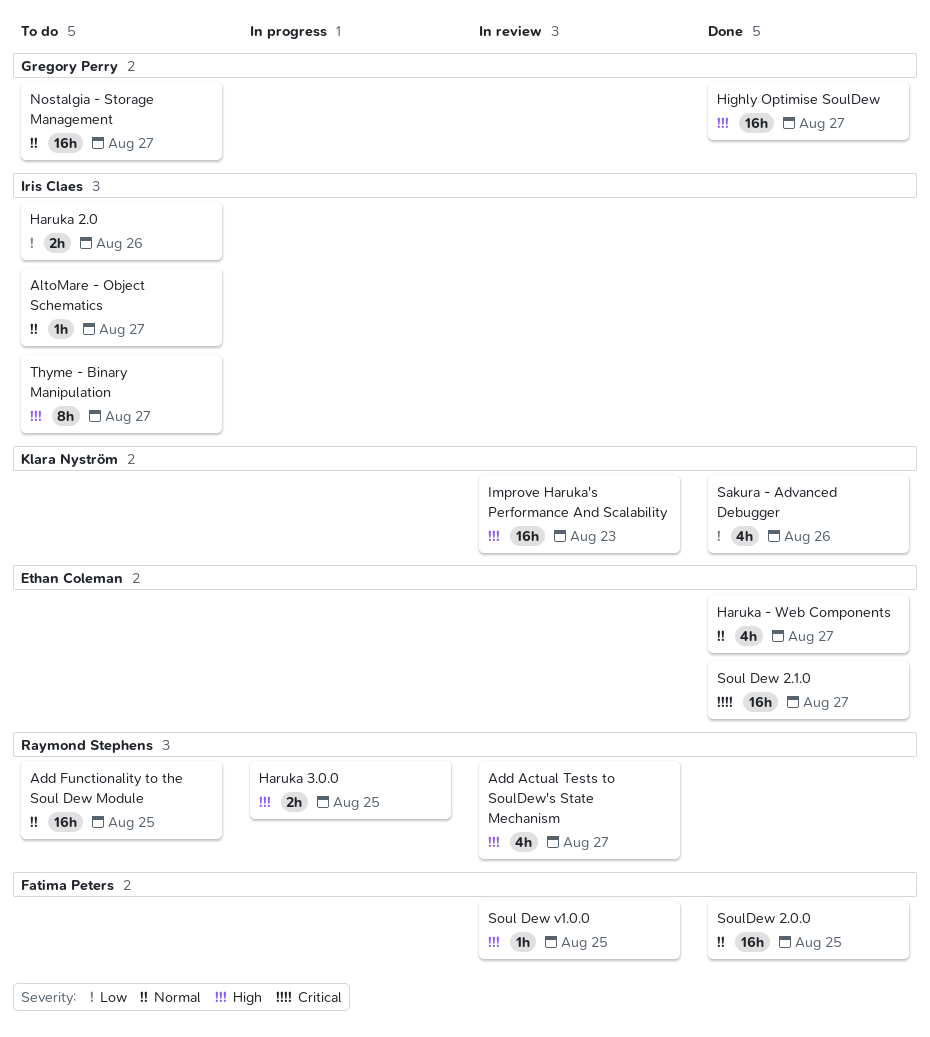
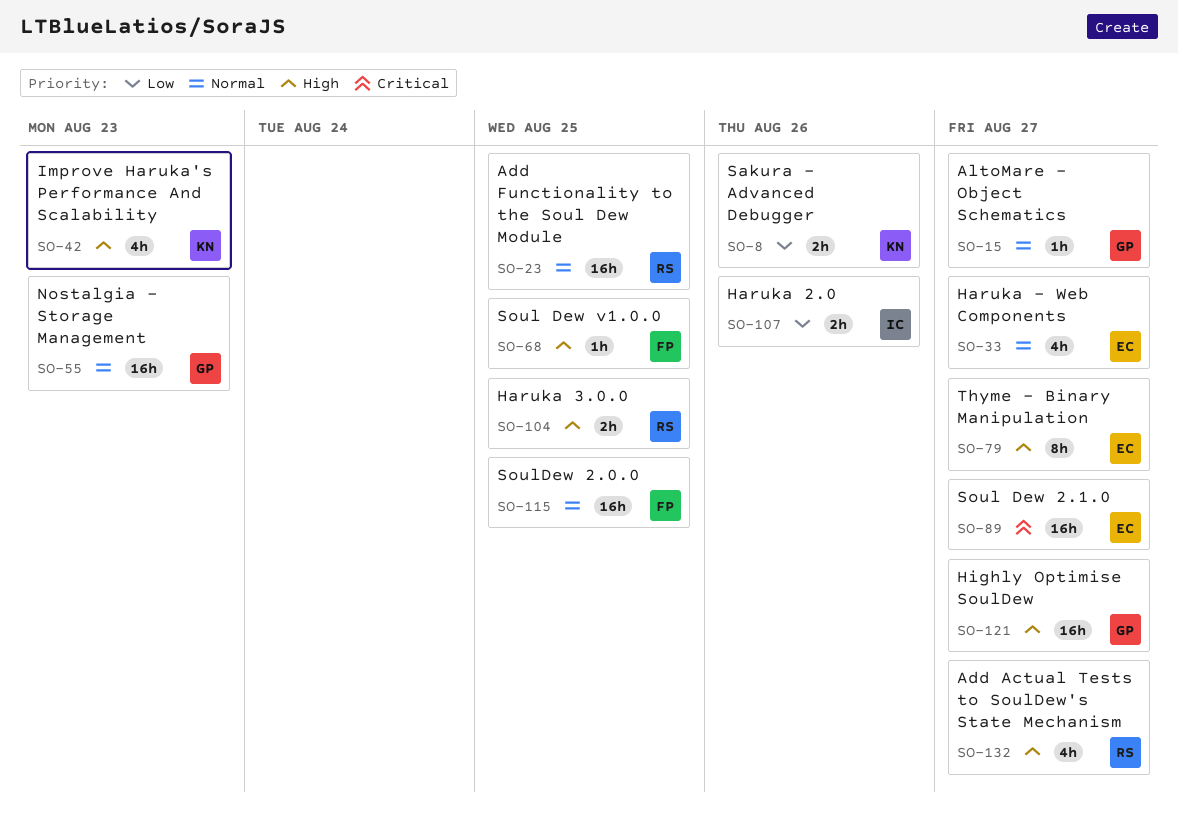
AltoMare - Object Schematics, owner: Iris Claes -> Gregory Perry
Improve Haruka's Performance And Scalability, estimate: 16h -> 4h
Nostalgia - Storage Management, due: Aug 27 -> Aug 23
Sakura - Advanced Debugger, estimate: 4h -> 2h
Thyme - Binary Manipulation, owner: Iris Claes -> Ethan Coleman

